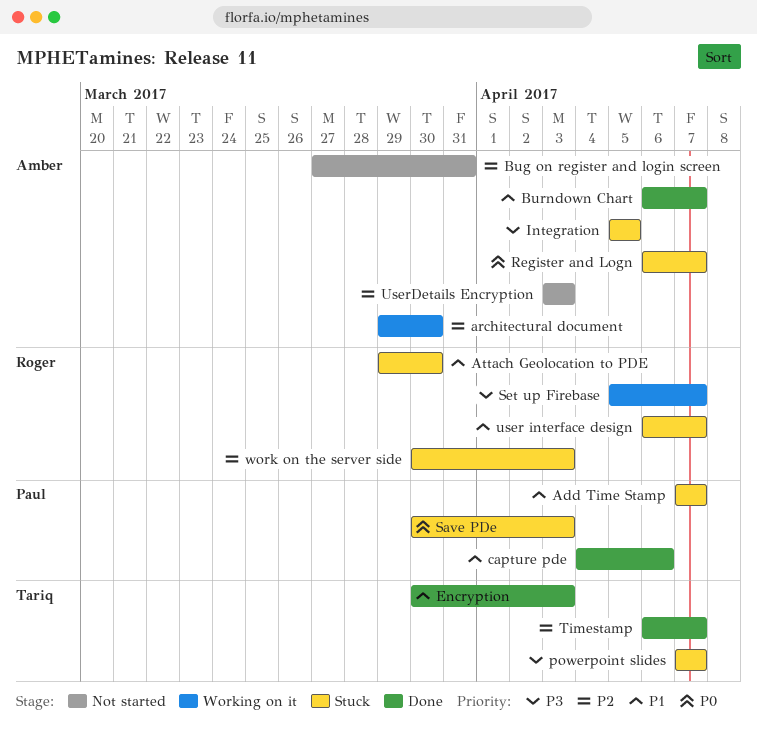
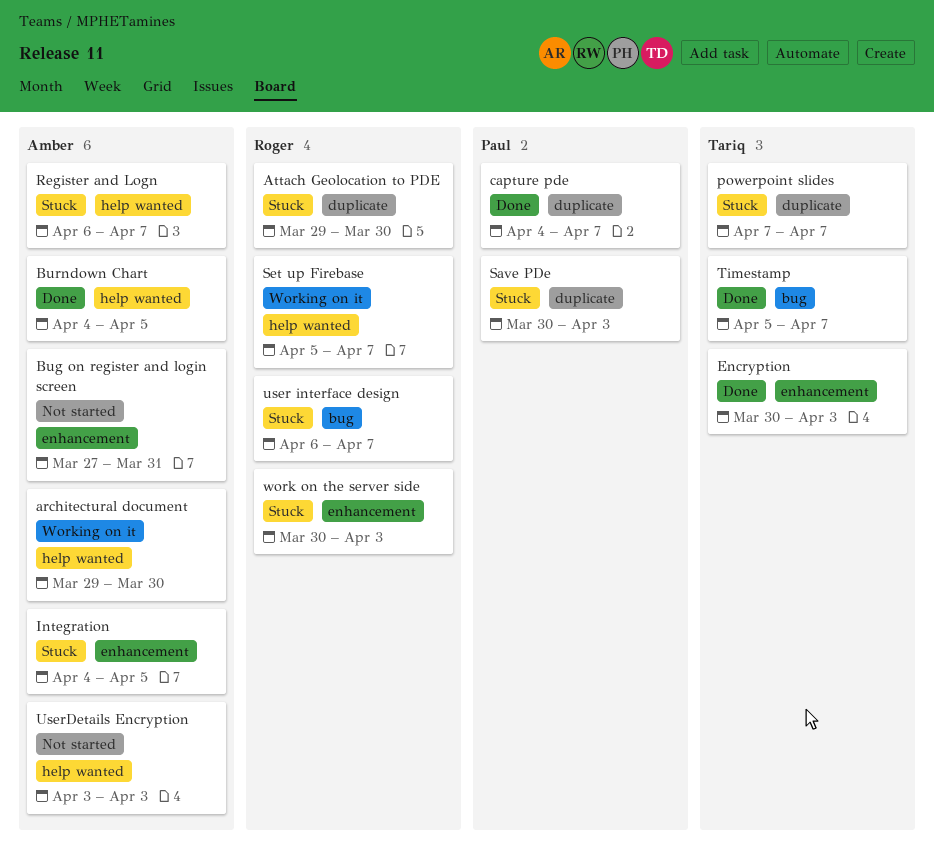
Add Time Stamp: present -> none
Burndown Chart, start: Apr 6 -> Apr 4
Burndown Chart, due: Apr 7 -> Apr 5
capture pde, due: Apr 6 -> Apr 7
Integration, start: Apr 5 -> Apr 4
Timestamp, start: Apr 6 -> Apr 5

